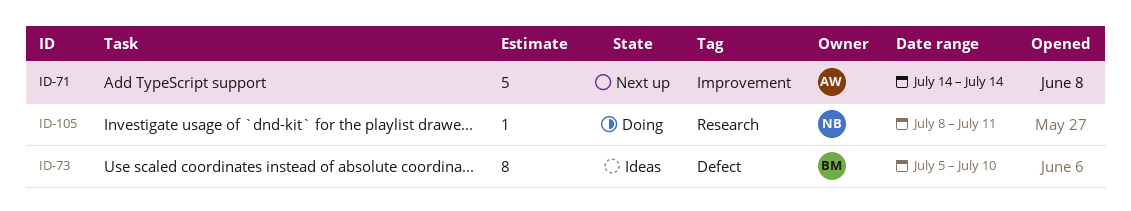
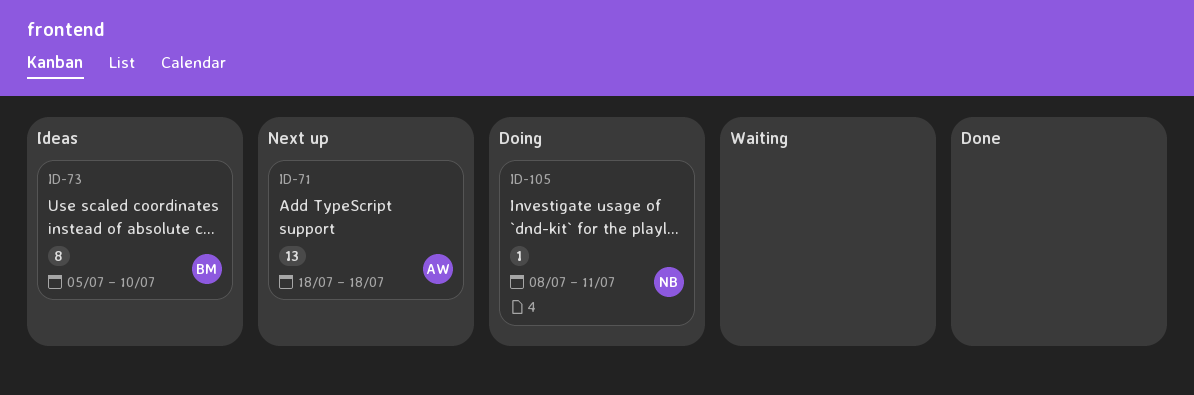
ID-71, estimate: 5 -> 13
ID-71, start: Jul 14 -> Jul 18
ID-71, due: Jul 14 -> Jul 18

